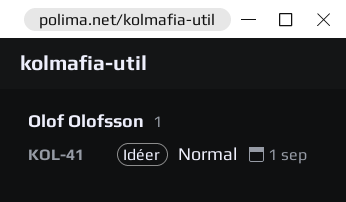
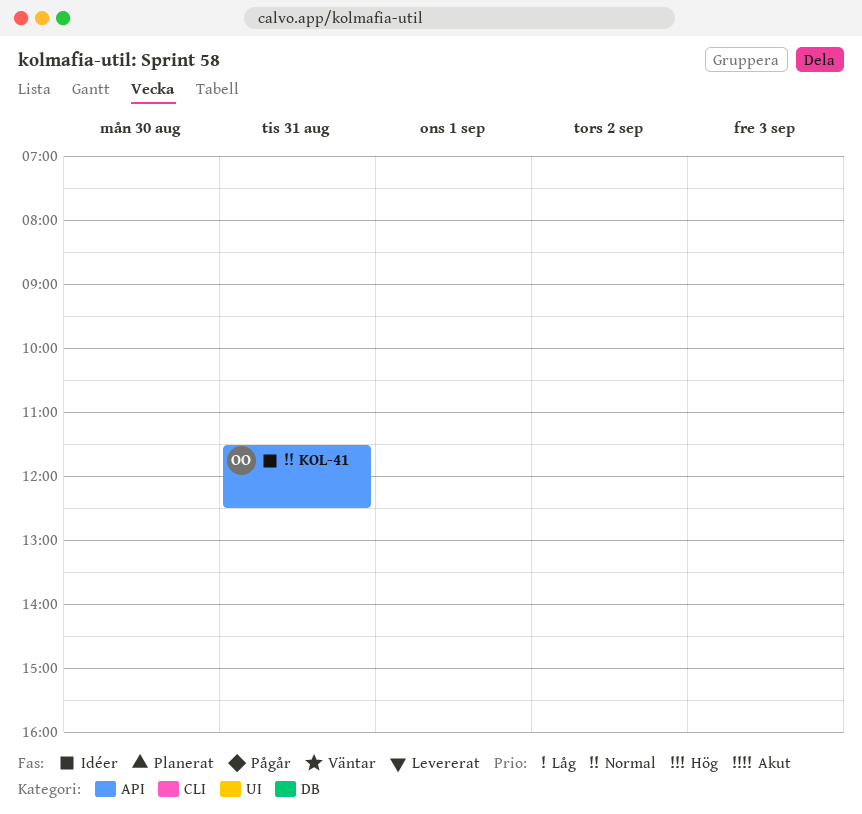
KOL-41, day: Sep 1 -> Aug 31

